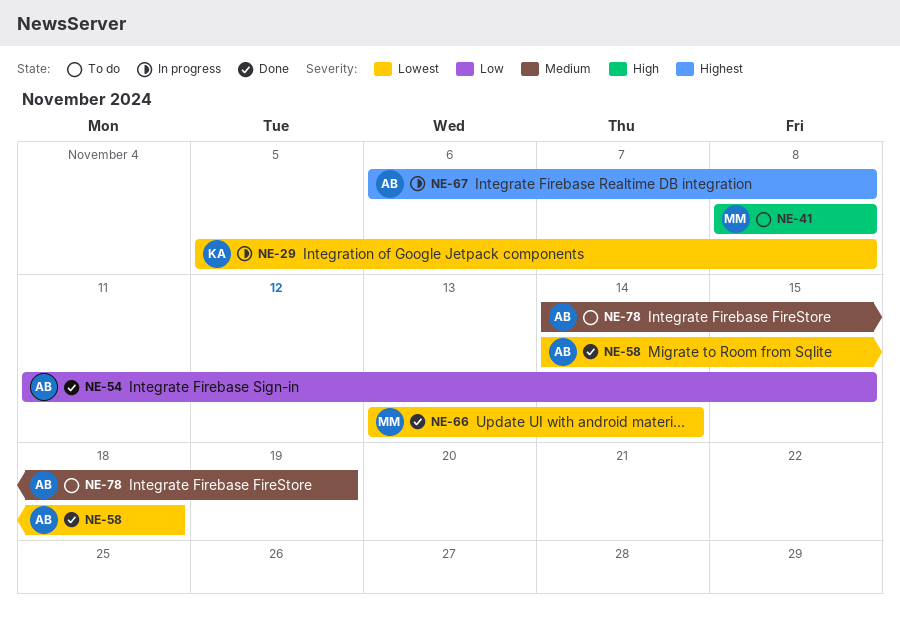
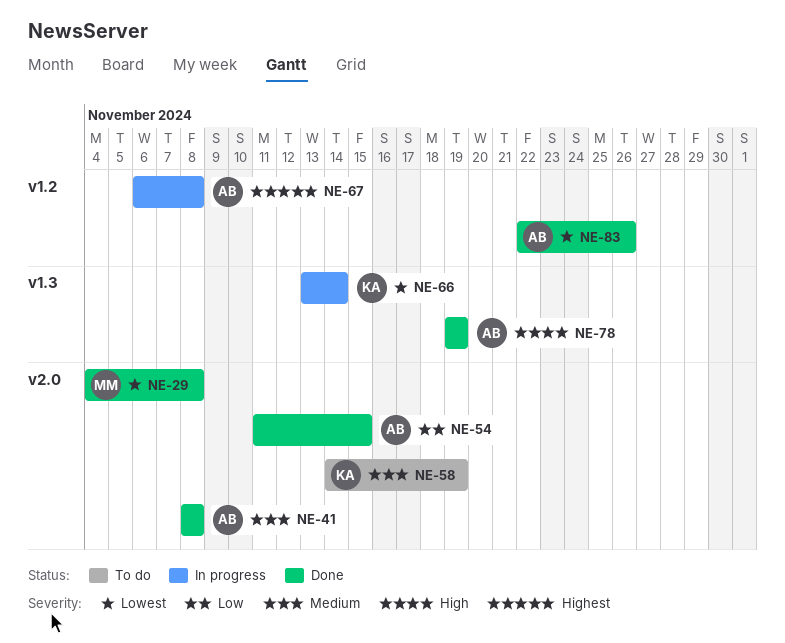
NE-29, status: In progress -> Done
NE-29, owner: KA -> MM
NE-29, start: Nov 5 -> Nov 4
NE-41, status: To do -> Done
NE-41, owner: MM -> AB
NE-41, priority: High -> Medium
NE-58, status: Done -> To do
NE-58, owner: AB -> KA
NE-58, priority: Lowest -> Medium
NE-58, due: Nov 18 -> Nov 19
NE-66, status: Done -> In progress
NE-66, owner: MM -> KA
NE-78, status: To do -> Done
NE-78, priority: Medium -> High
NE-78, start: Nov 14 -> Nov 19
NE-83: none -> present

